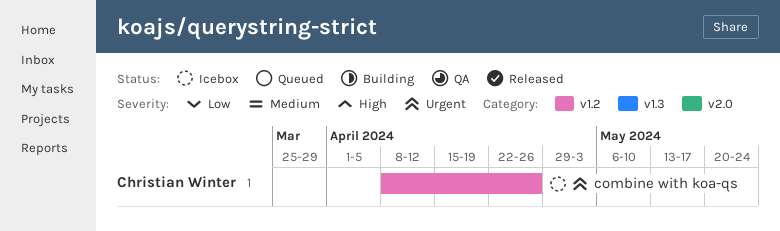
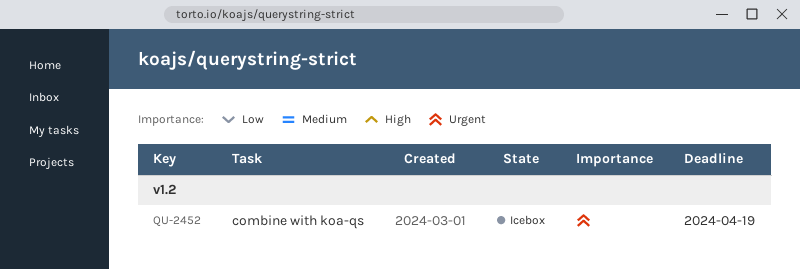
combine with koa-qs, due: Apr 26 -> Apr 19

